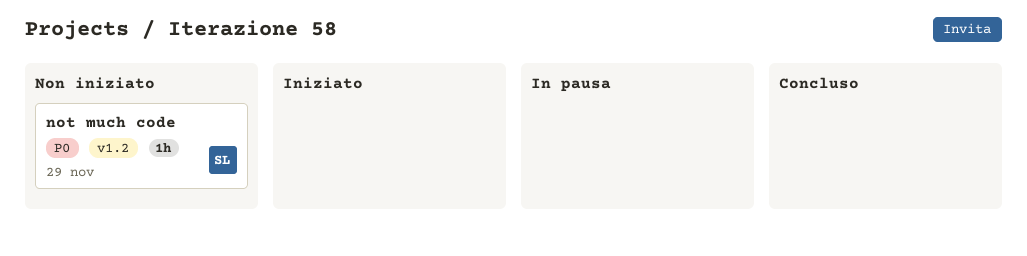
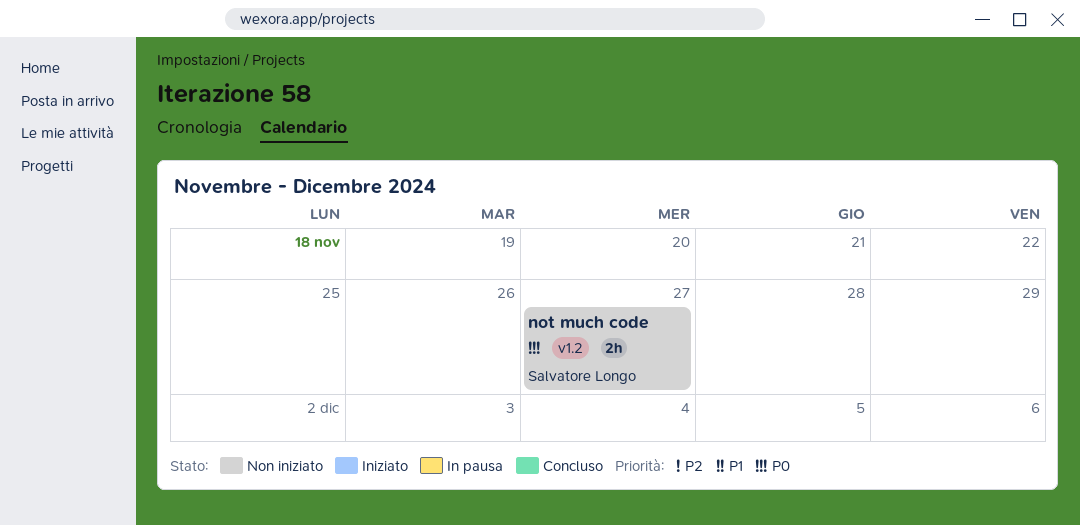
not much code, estimate: 1h -> 2h
not much code, due: Nov 29 -> Nov 27

